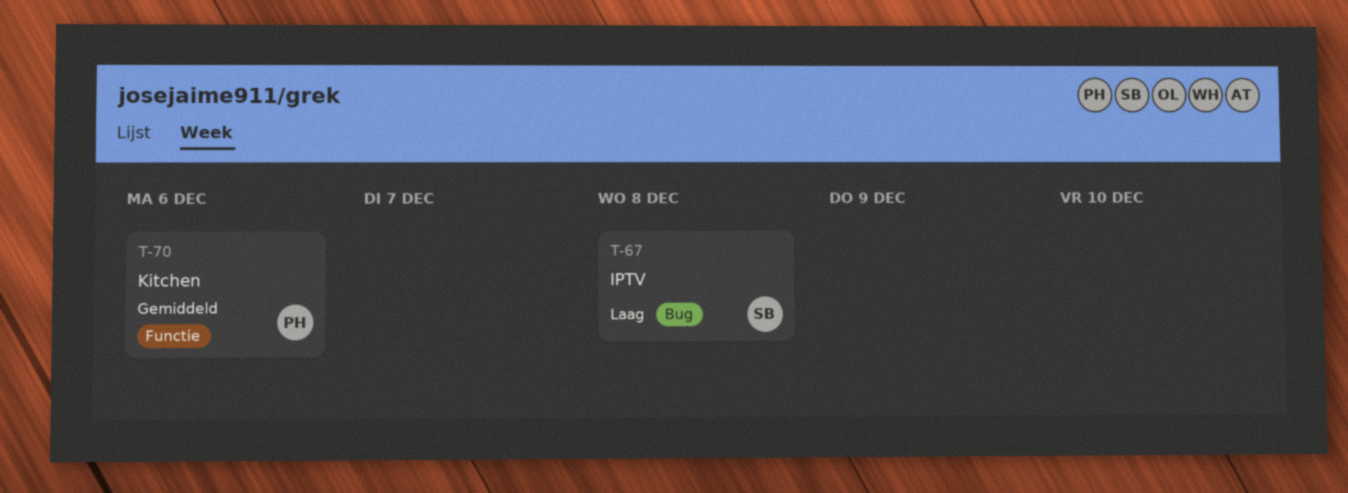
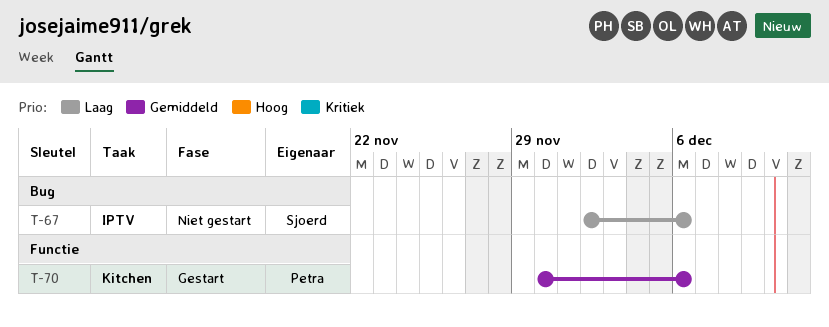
T-67, due: Dec 8 -> Dec 6

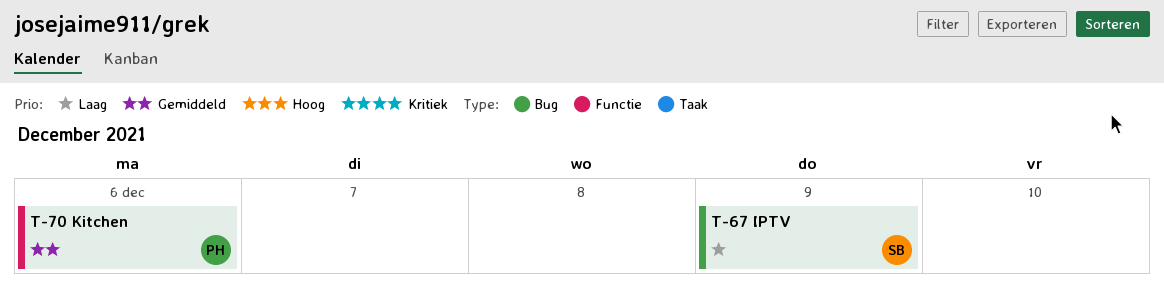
T-67, due: Dec 6 -> Dec 9

